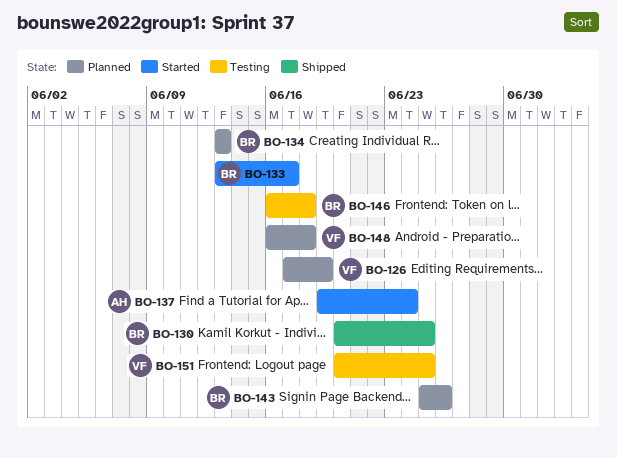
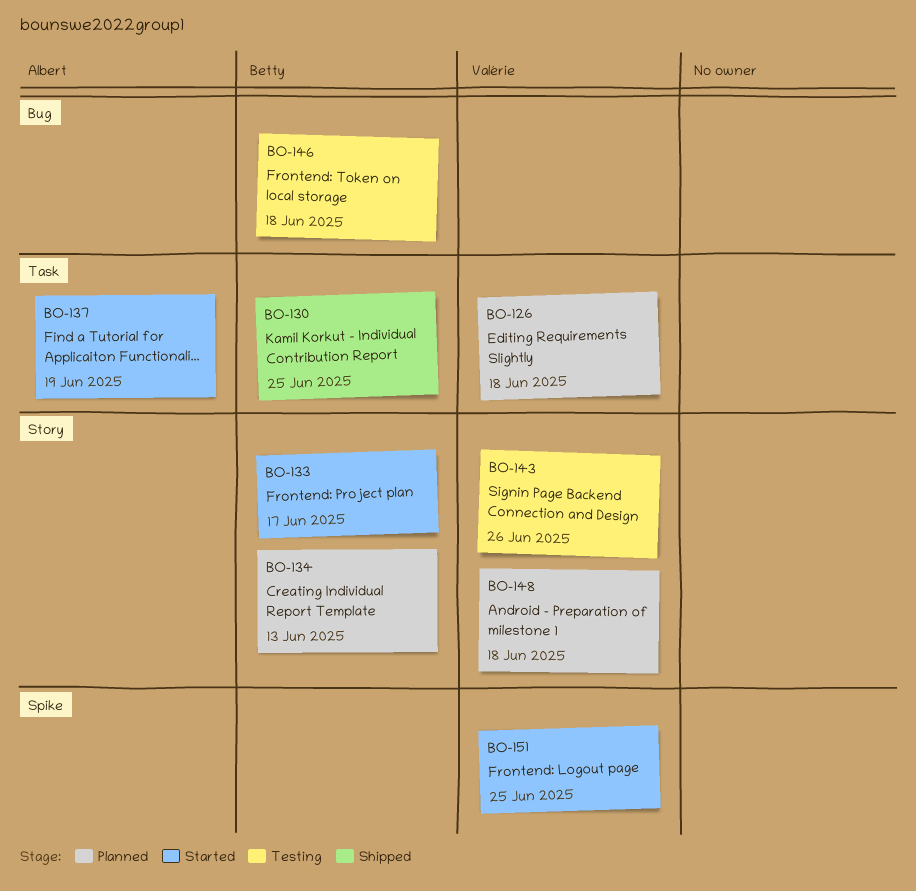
BO-126, due: Jun 19 -> Jun 18
BO-137, due: Jun 24 -> Jun 19
BO-143, status: Planned -> Testing
BO-143, owner: Betty -> Valérie
BO-151, status: Testing -> Started

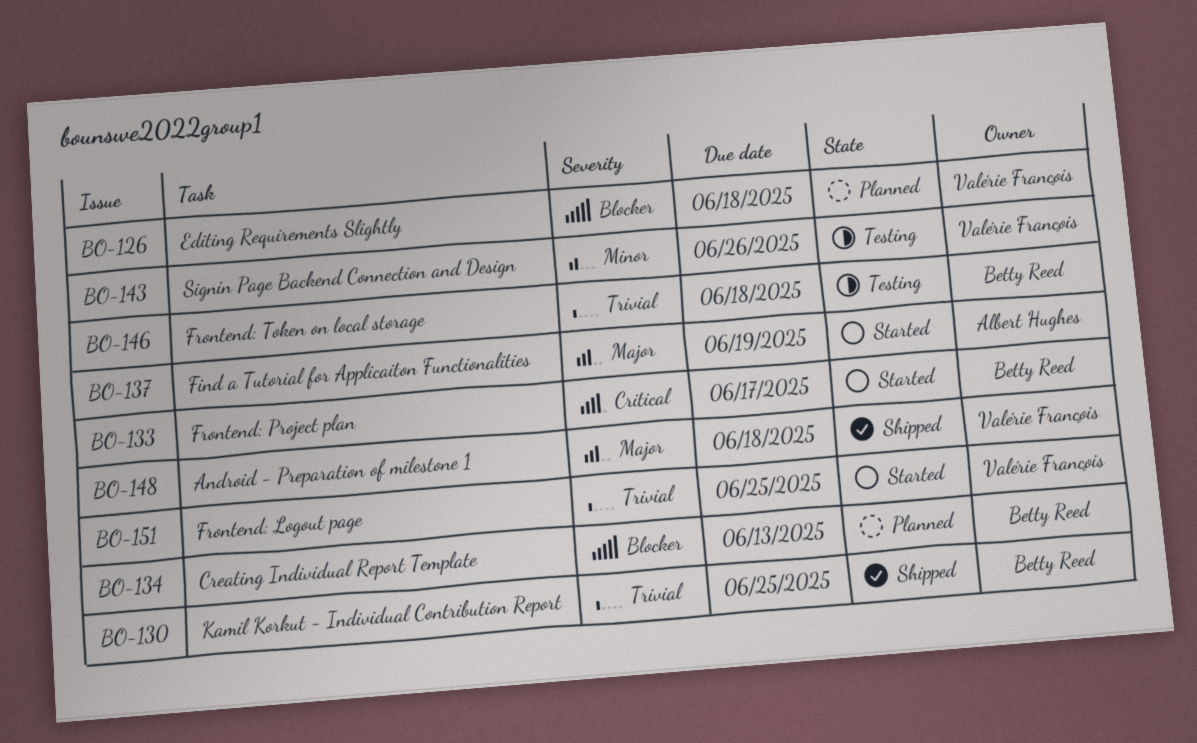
BO-148, status: Planned -> Shipped

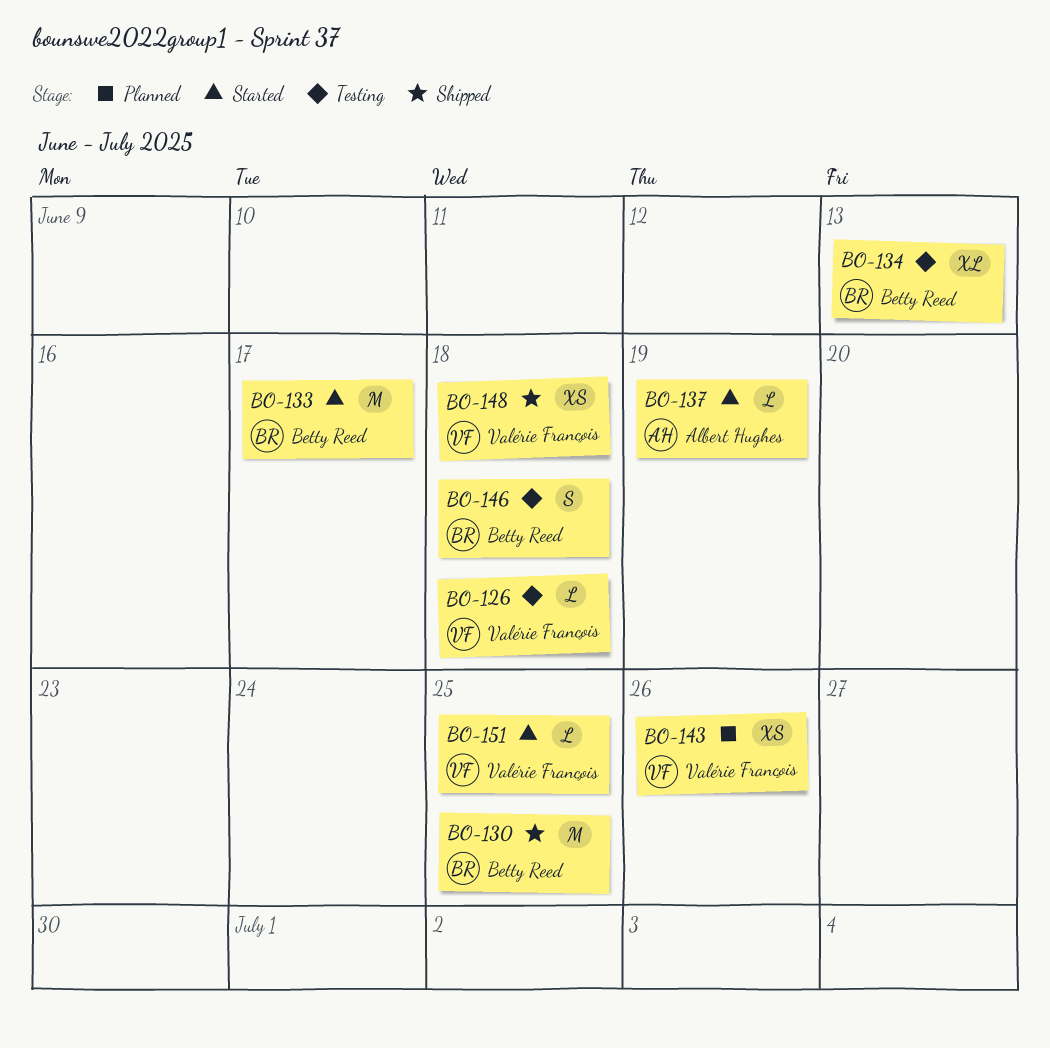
BO-126, status: Planned -> Testing
BO-134, status: Planned -> Testing
BO-143, status: Testing -> Planned

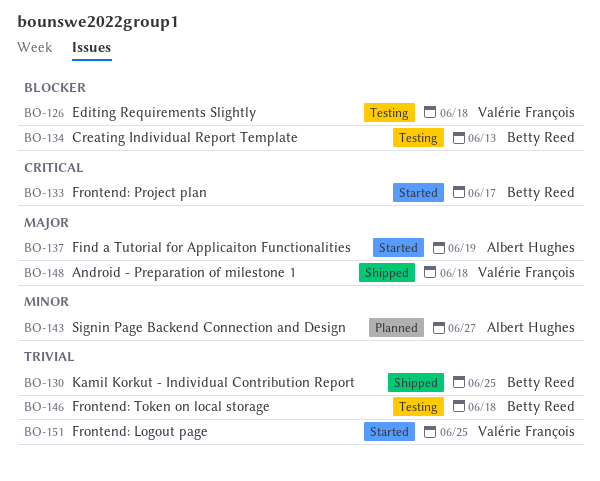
BO-143, owner: Valérie François -> Albert Hughes
BO-143, due: Jun 26 -> Jun 27

